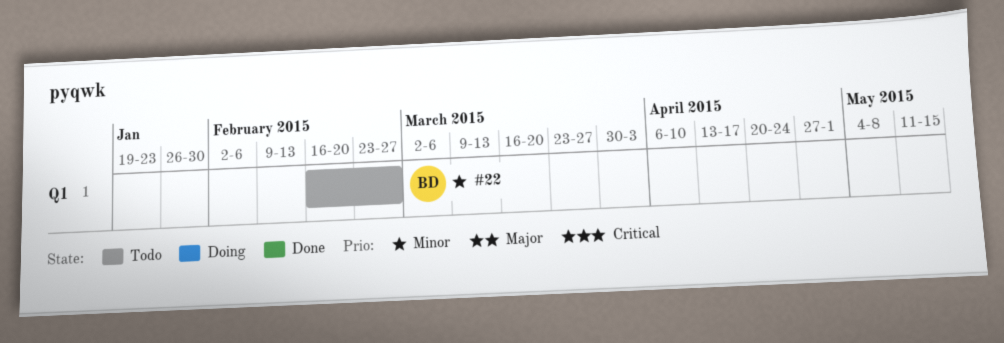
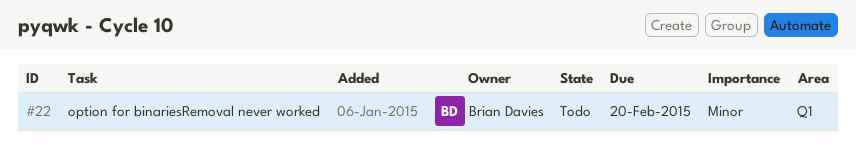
#22, due: Feb 27 -> Feb 20

